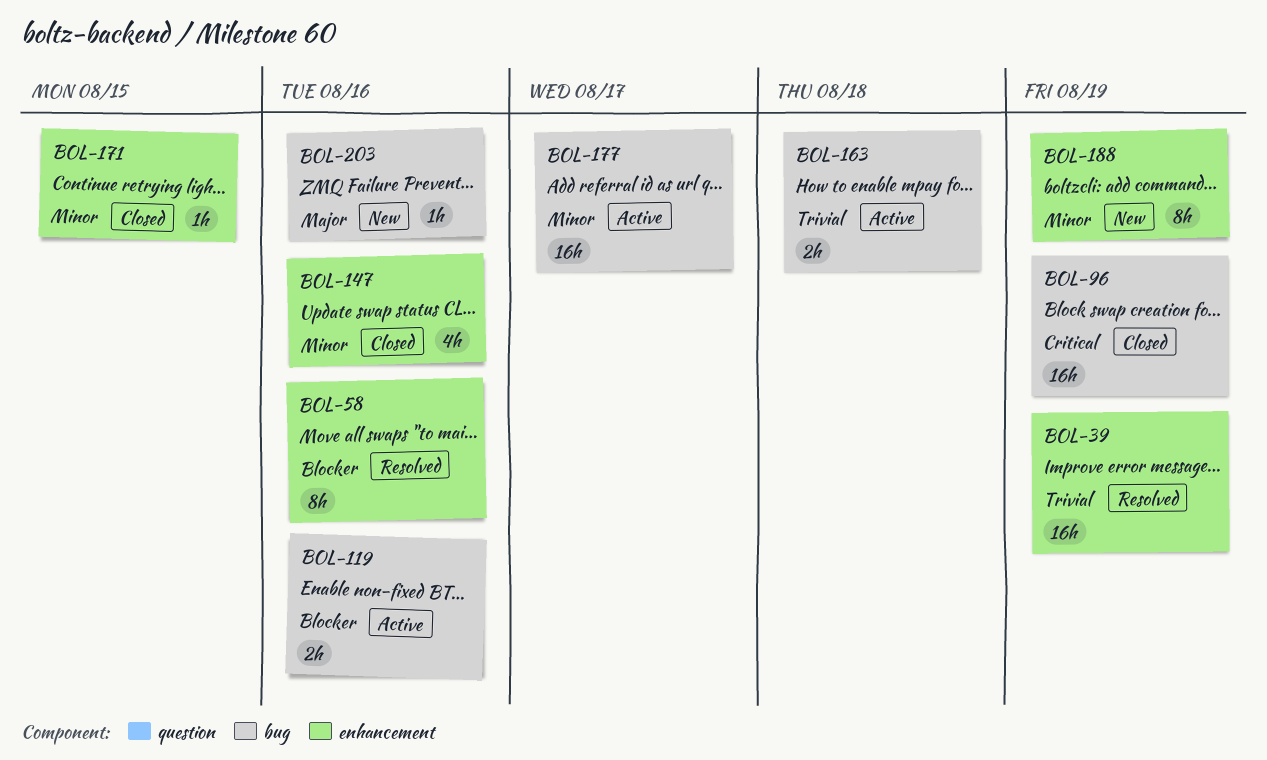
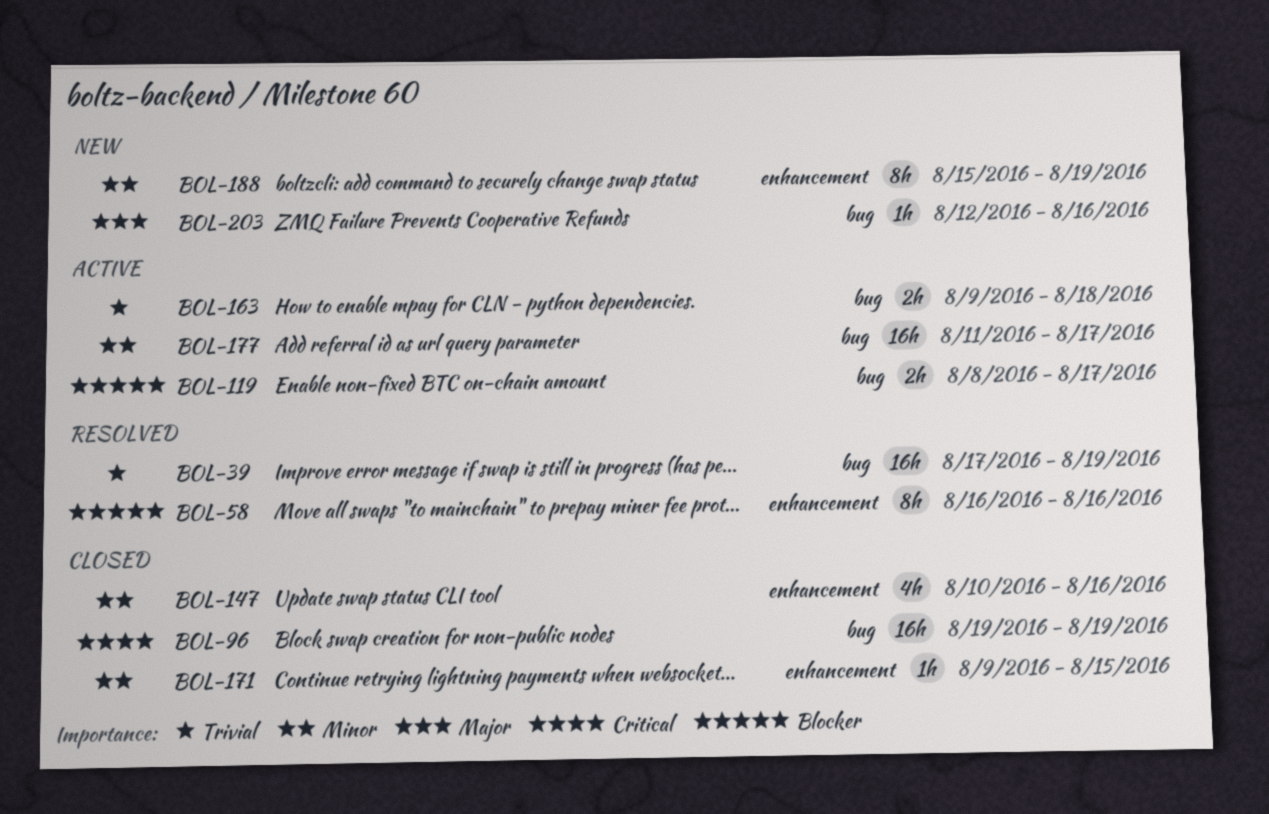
BOL-39, label: enhancement -> bug
BOL-119, due: Aug 16 -> Aug 17

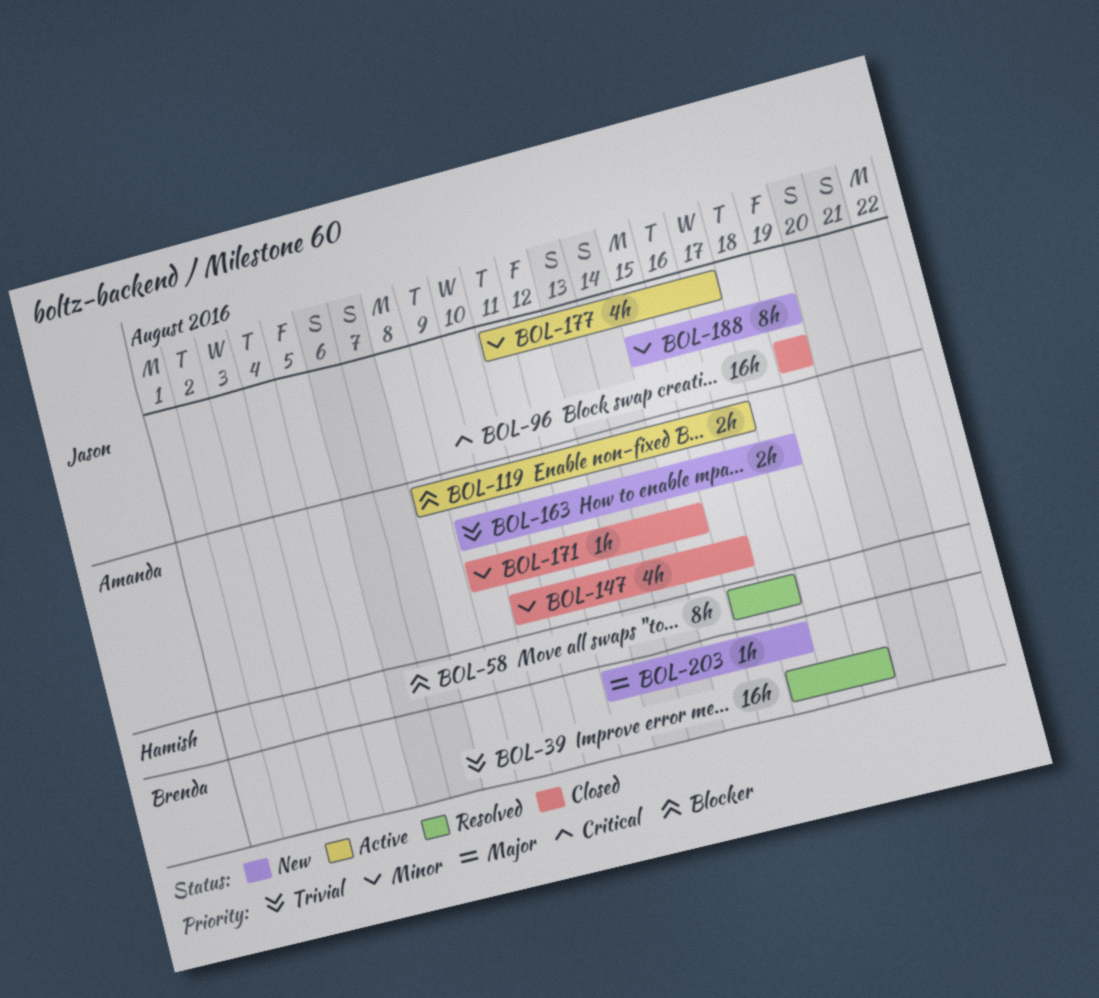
BOL-58, due: Aug 16 -> Aug 17
BOL-163, status: Active -> New
BOL-177, estimate: 16h -> 4h
BOL-203, due: Aug 16 -> Aug 17

